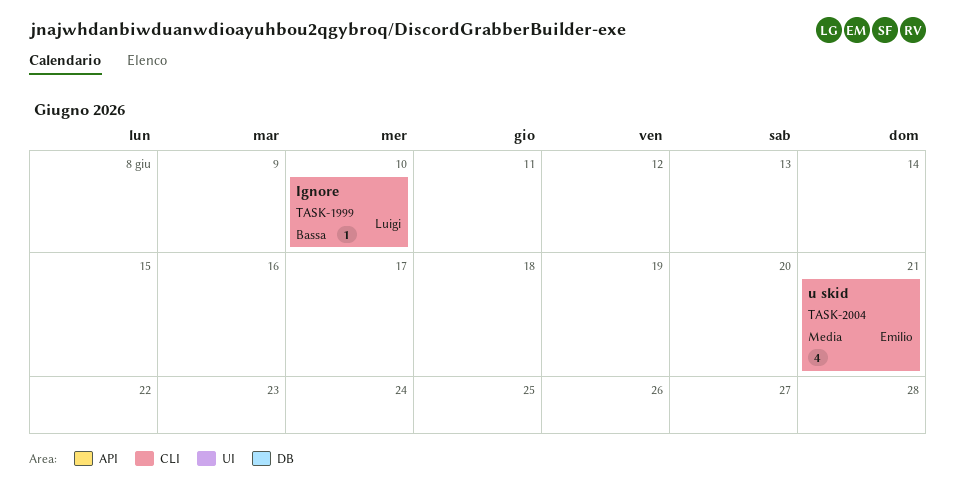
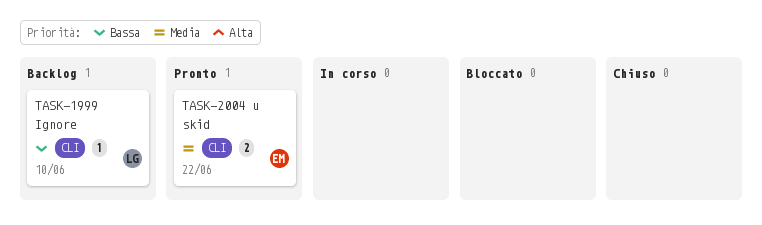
TASK-2004, estimate: 4 -> 2
TASK-2004, due: Jun 21 -> Jun 22

